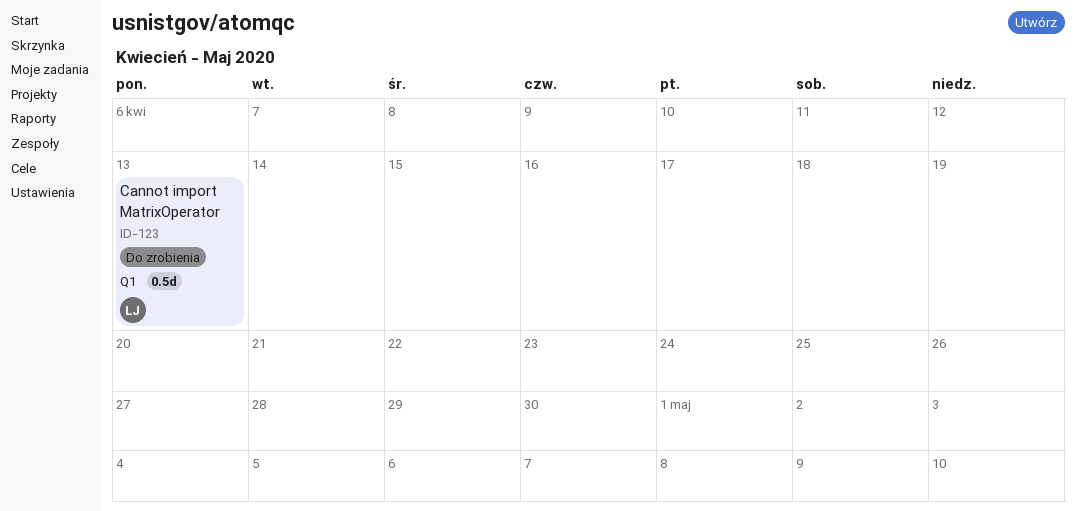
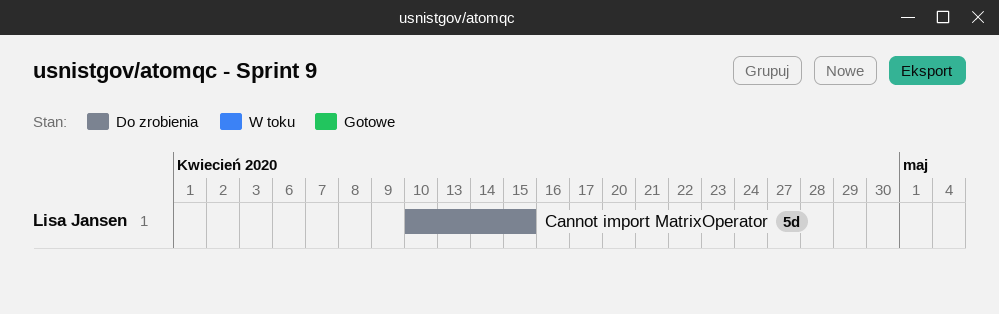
Cannot import MatrixOperator, estimate: 0.5d -> 5d
Cannot import MatrixOperator, due: Apr 13 -> Apr 15

